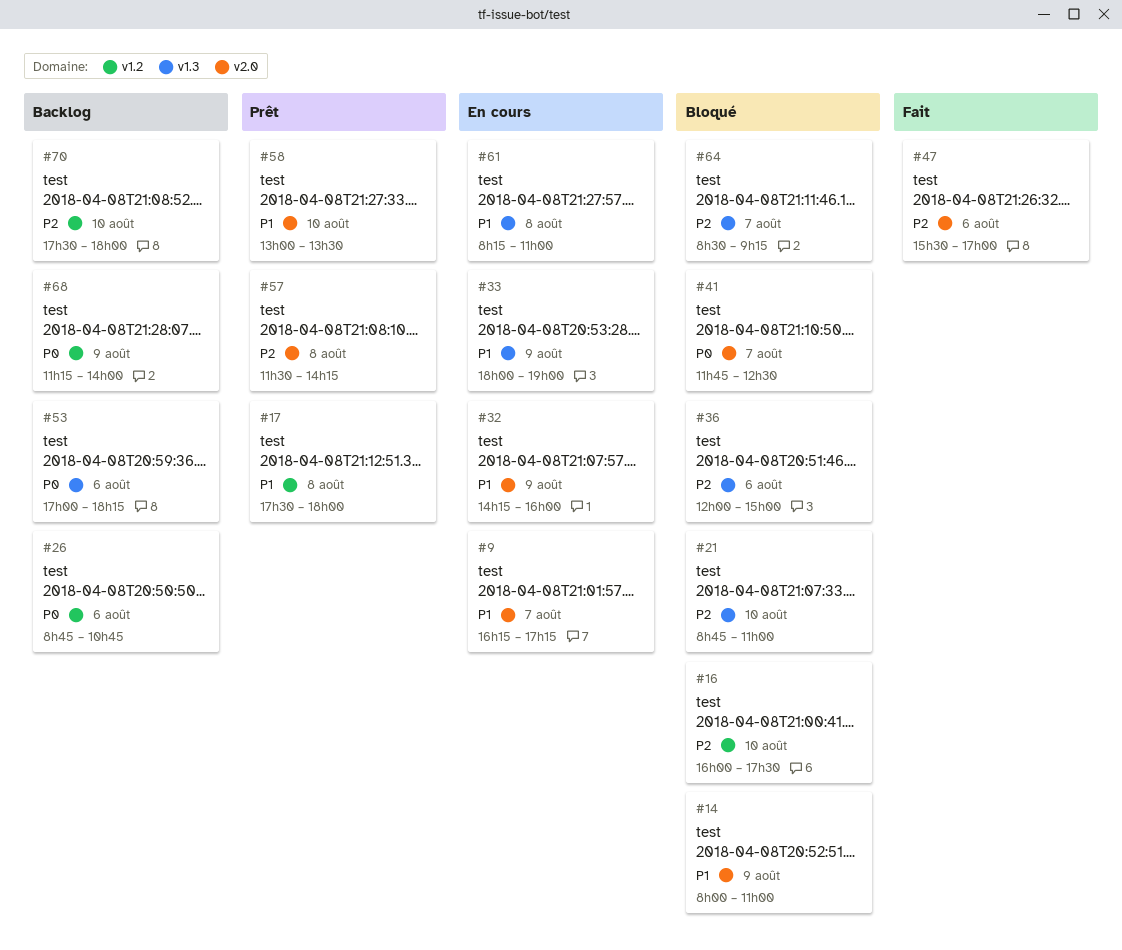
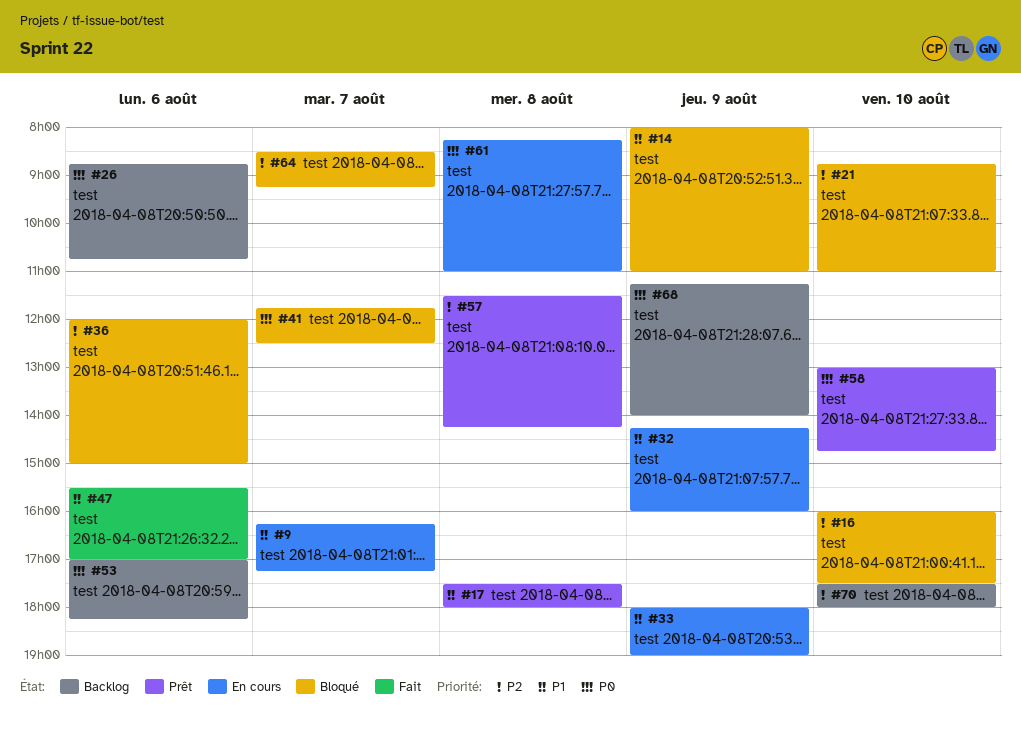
#47, priority: P2 -> P1
#58, priority: P1 -> P0
#58, ends: 13:30 -> 14:45
#61, priority: P1 -> P0

